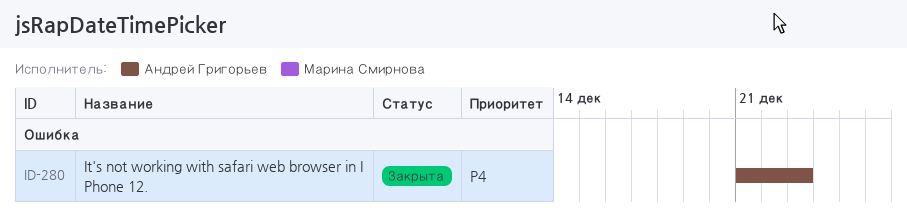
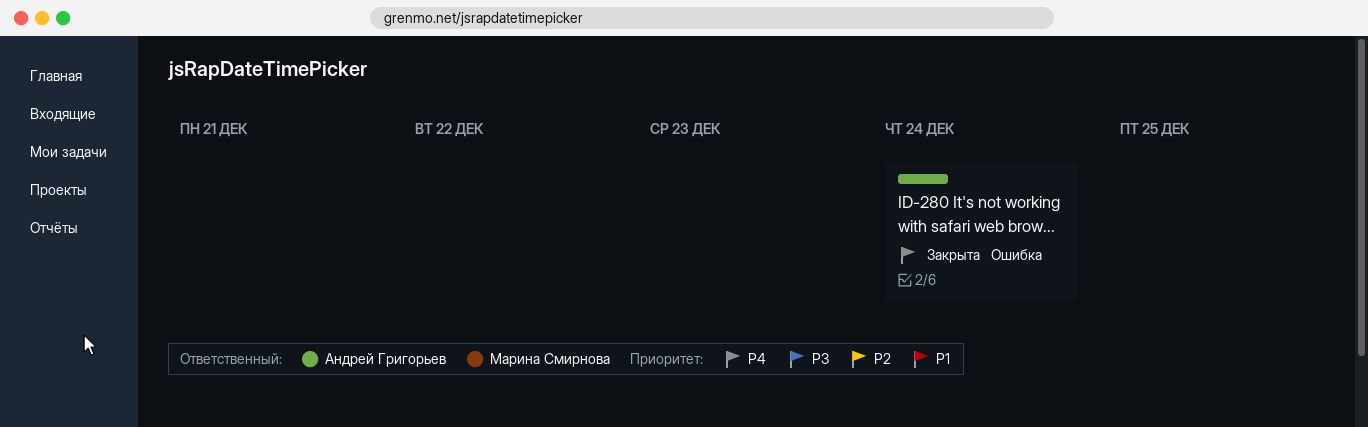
ID-280, due: Dec 23 -> Dec 24

